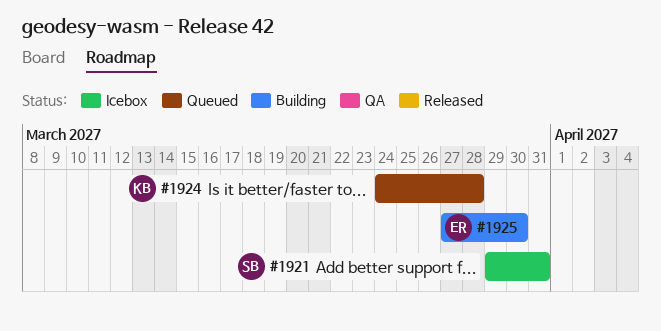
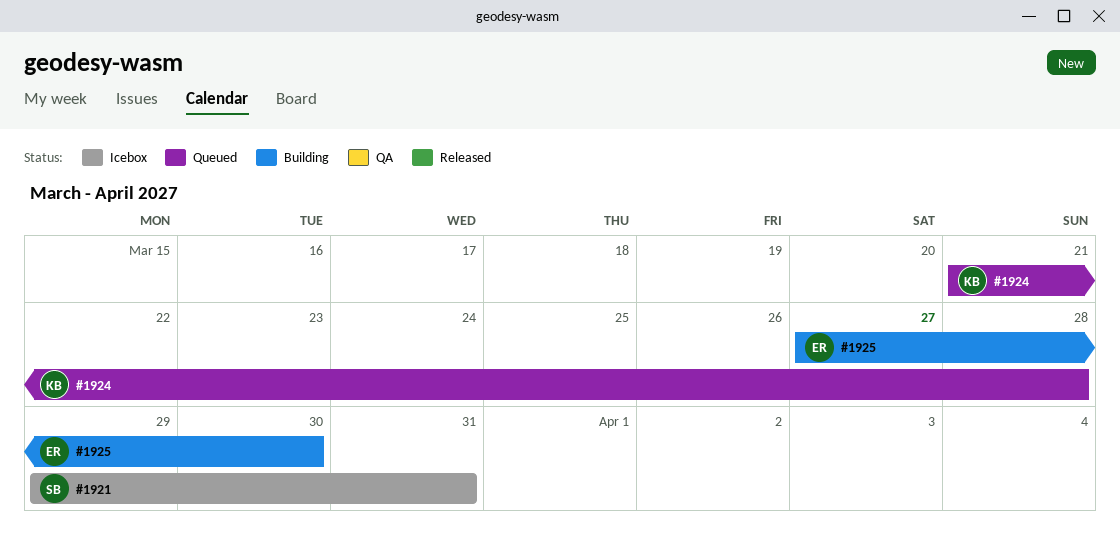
#1924, start: Mar 24 -> Mar 21

